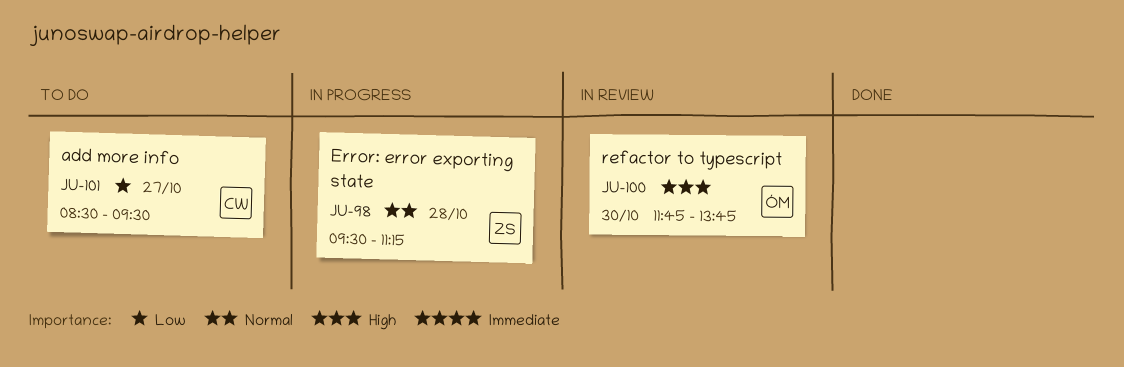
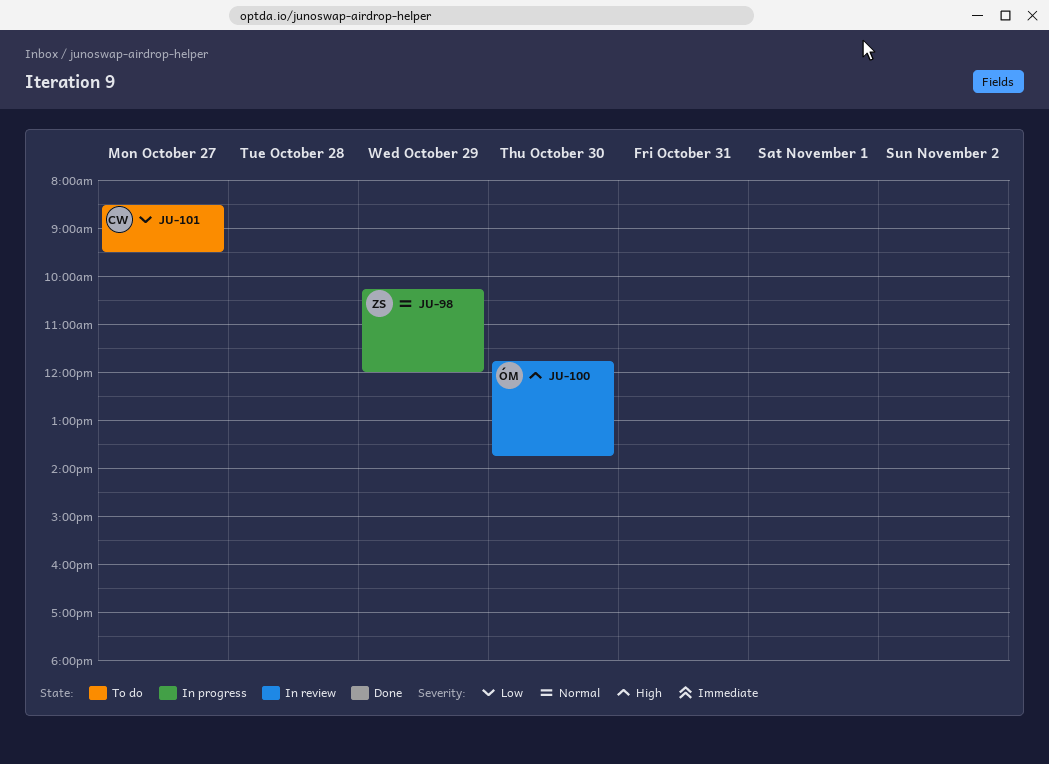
JU-98, day: Oct 28 -> Oct 29
JU-98, begins: 09:30 -> 10:15
JU-98, ends: 11:15 -> 12:00

